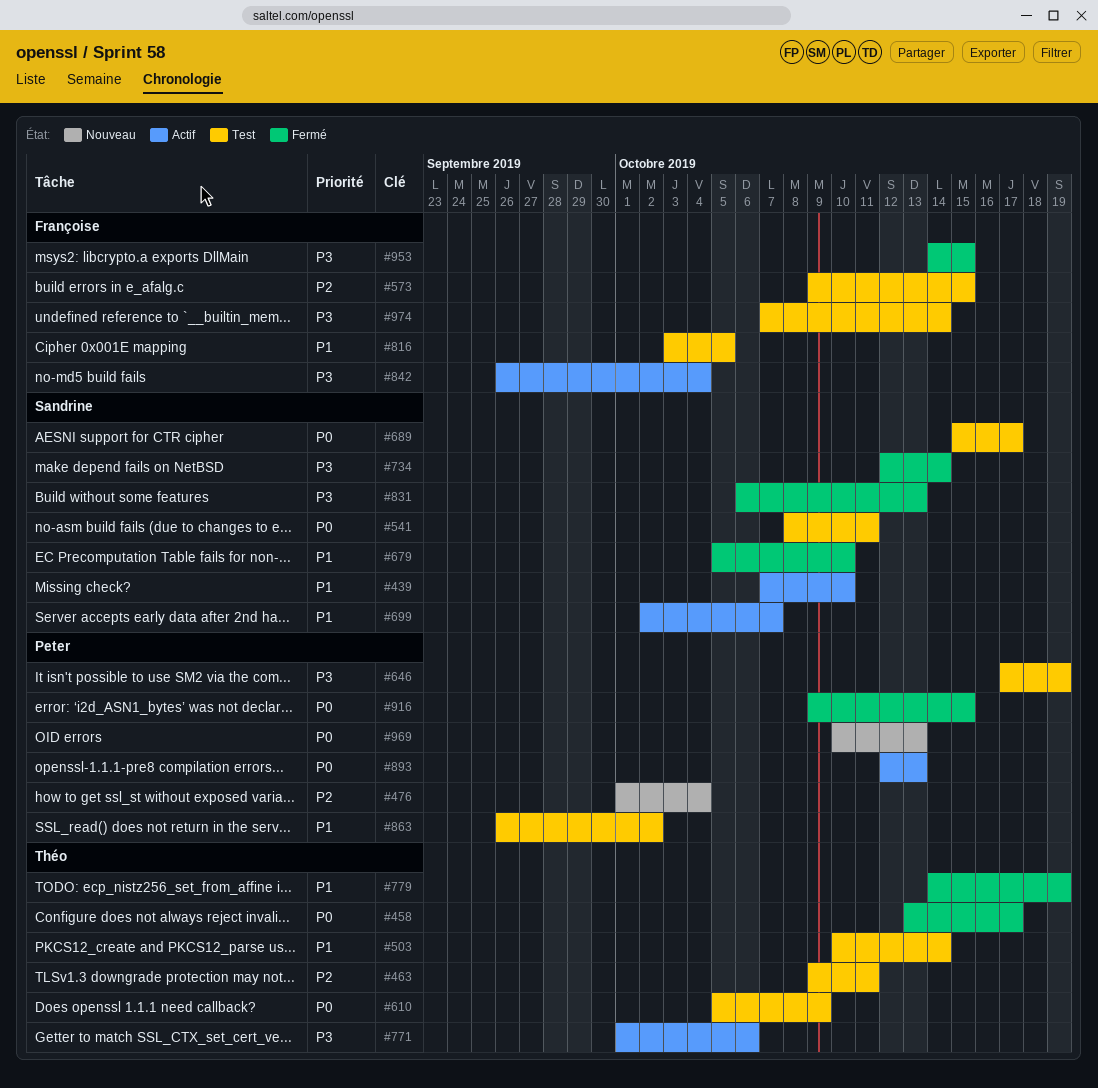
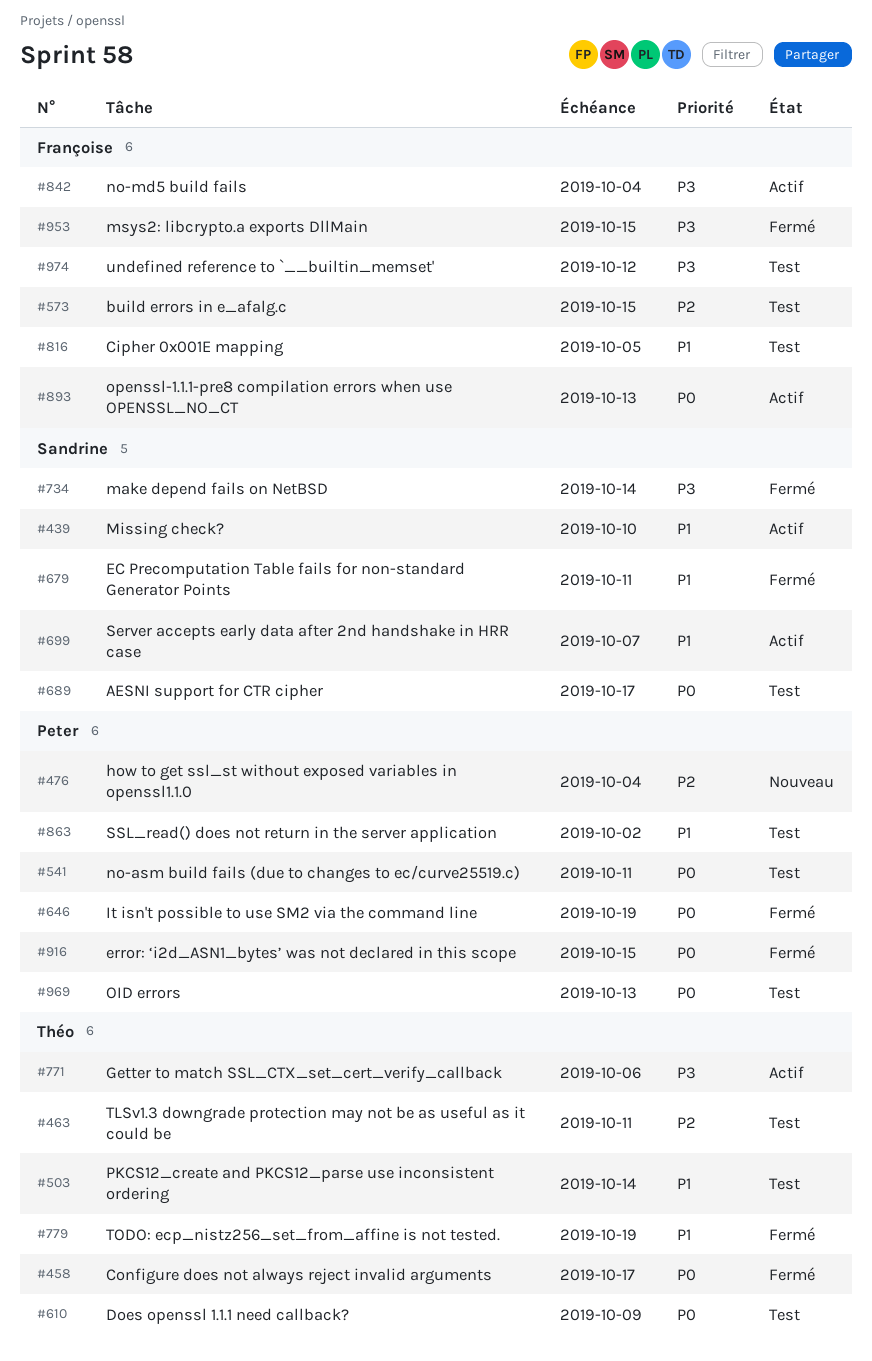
#541, owner: Sandrine -> Peter
#646, status: Test -> Fermé
#646, priority: P3 -> P0
#679, due: Oct 10 -> Oct 11
#831: present -> none
#893, owner: Peter -> Françoise
#969, status: Nouveau -> Test
#974, due: Oct 14 -> Oct 12

